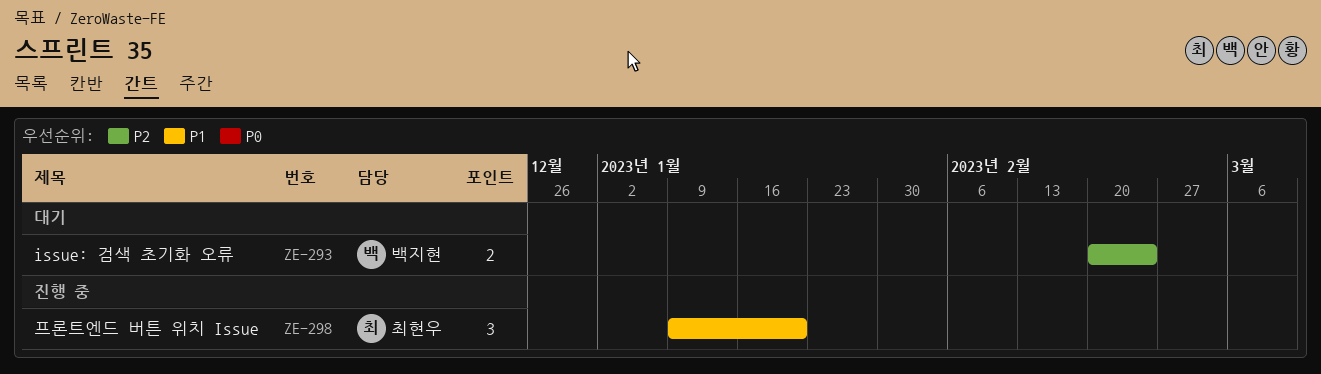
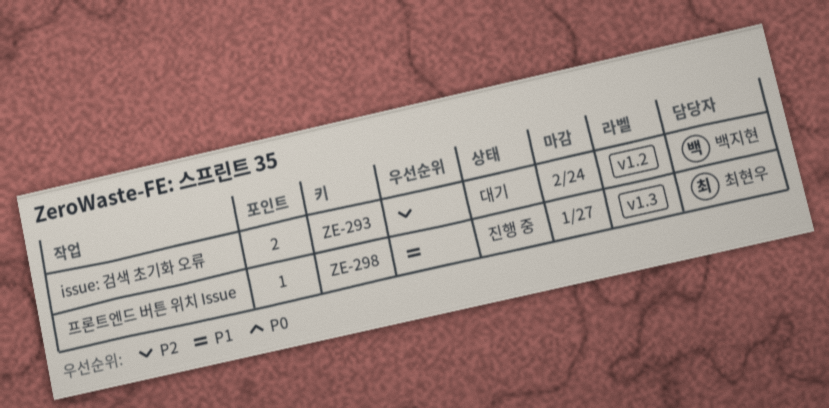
ZE-298, estimate: 3 -> 1
ZE-298, due: Jan 20 -> Jan 27

